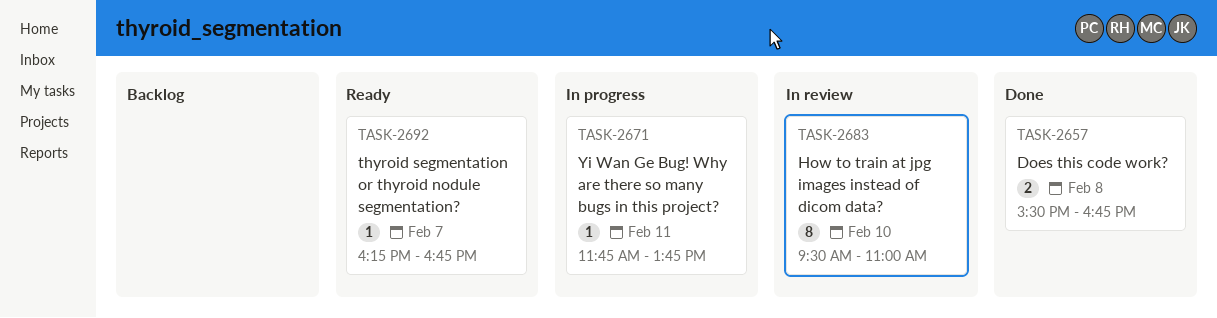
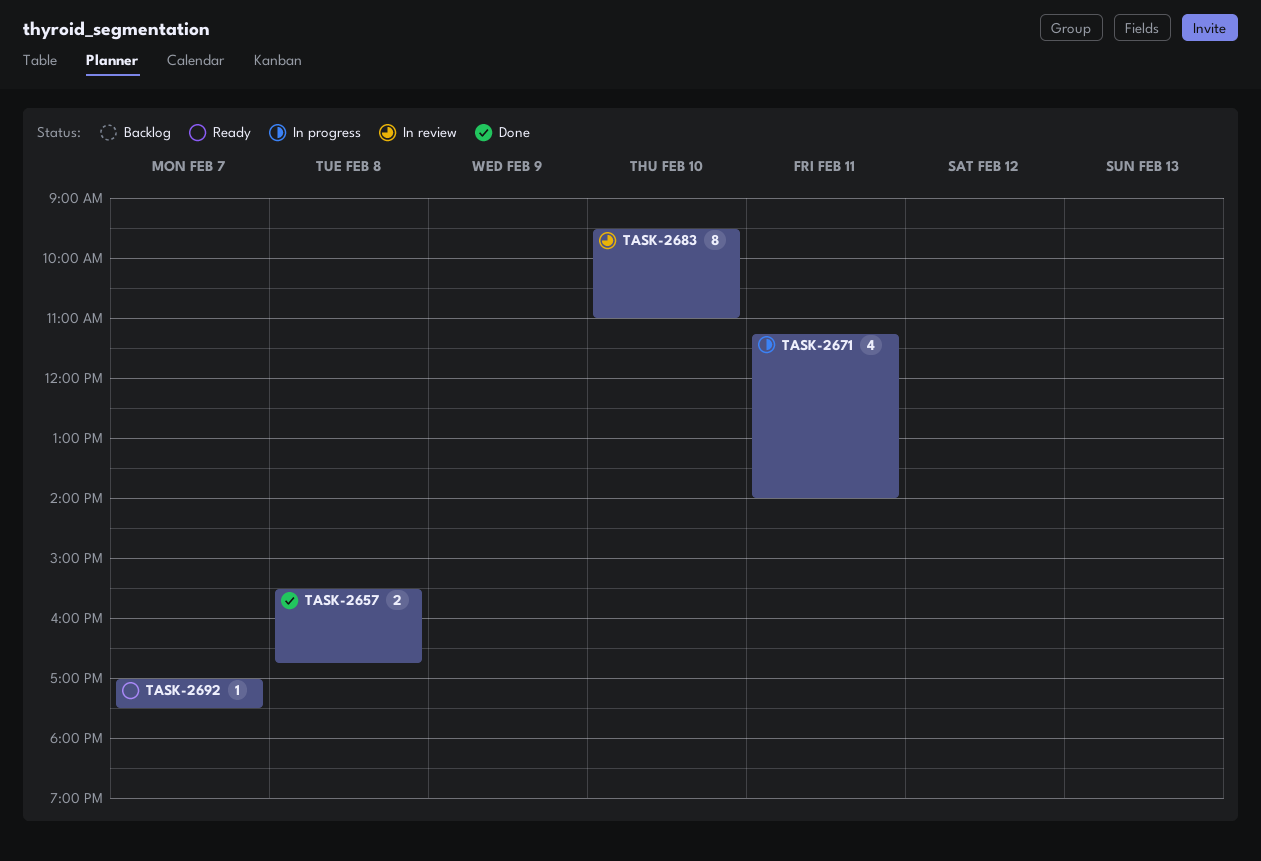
TASK-2671, estimate: 1 -> 4
TASK-2671, begins: 11:45 -> 11:15
TASK-2671, ends: 13:45 -> 14:00
TASK-2692, begins: 16:15 -> 17:00
TASK-2692, ends: 16:45 -> 17:30

